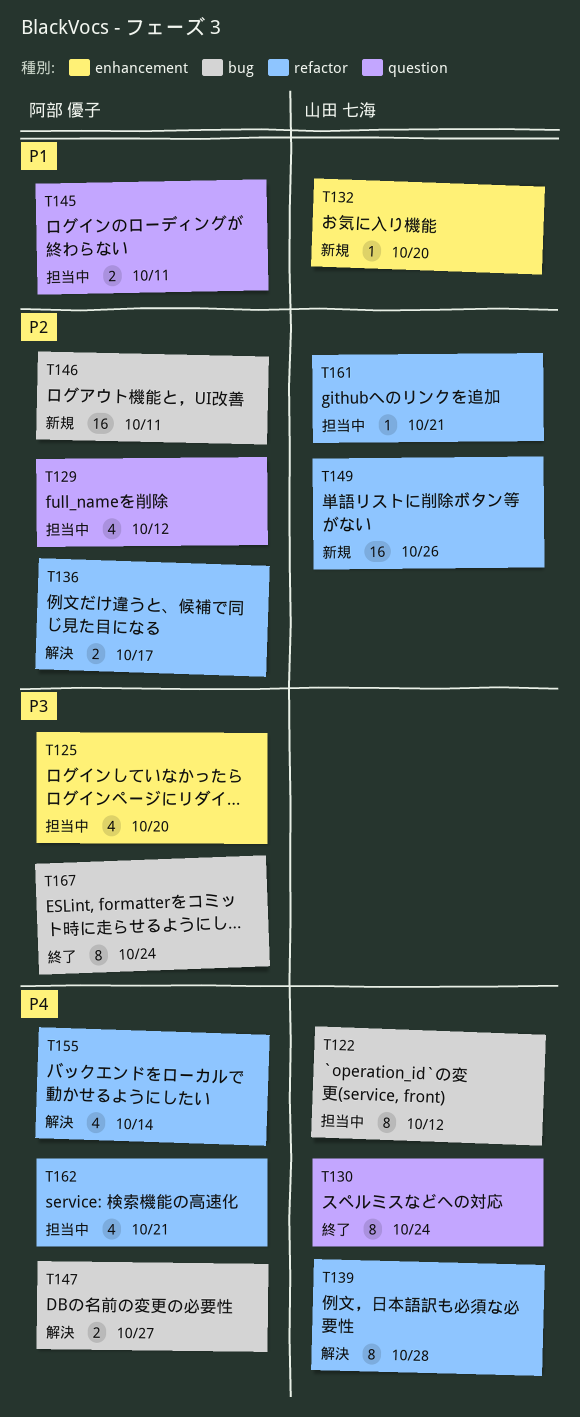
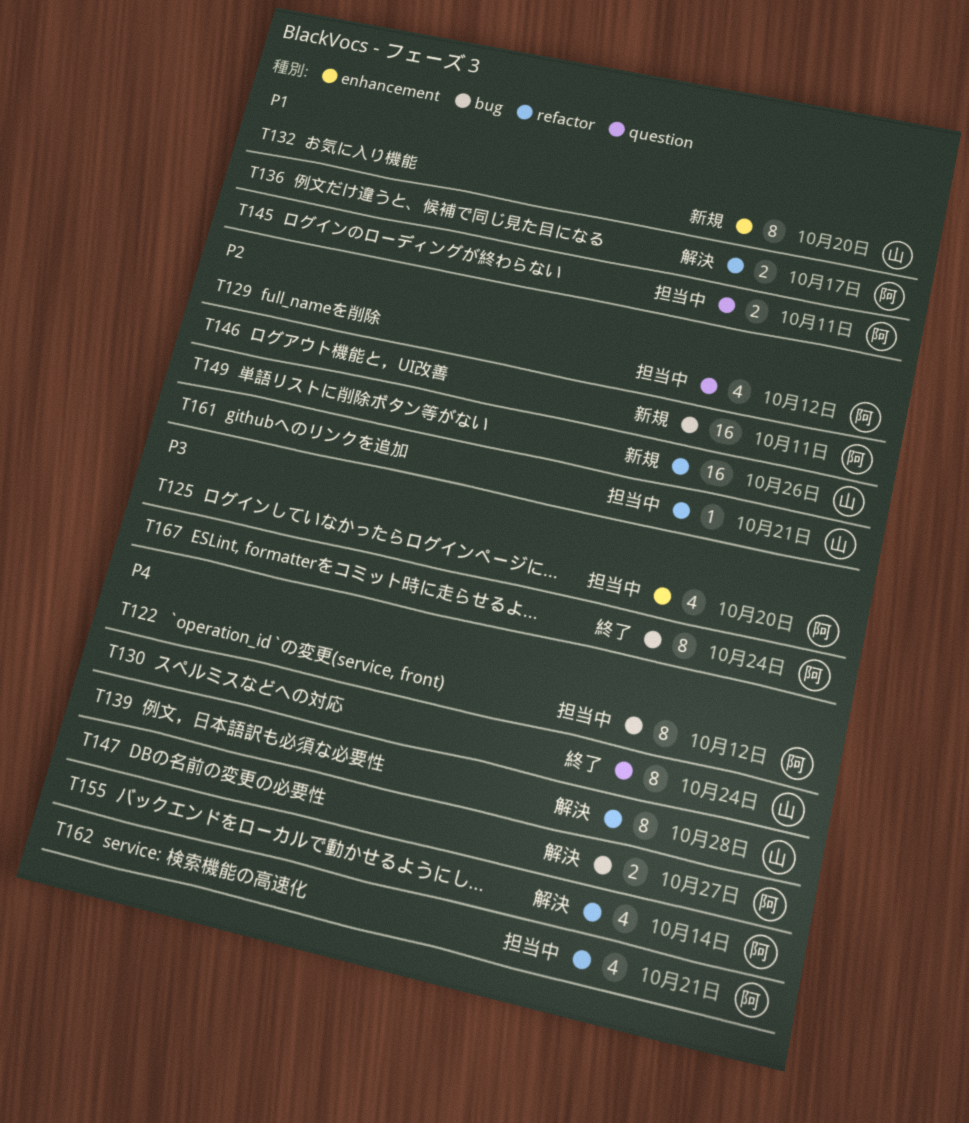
T122, owner: 山田 七海 -> 阿部 優子
T132, estimate: 1 -> 8
T136, priority: P2 -> P1

